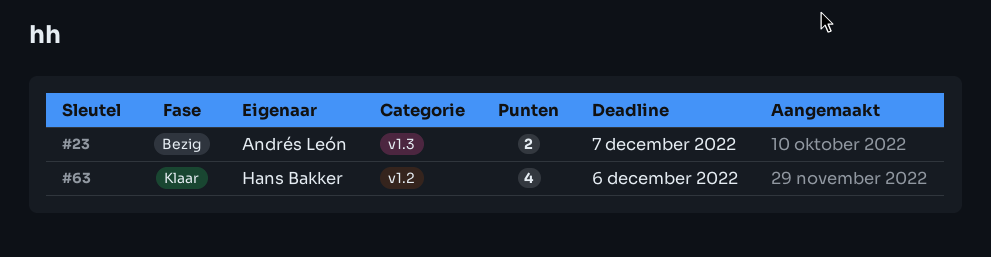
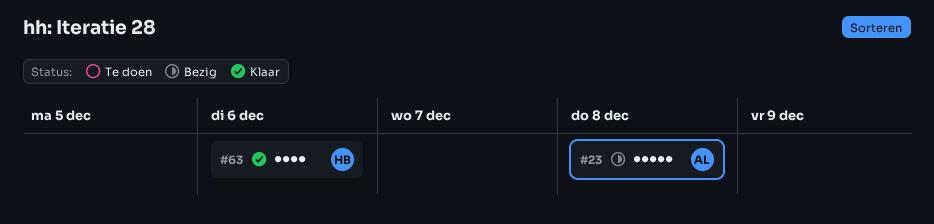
#23, estimate: 2 -> 5
#23, due: Dec 7 -> Dec 8

